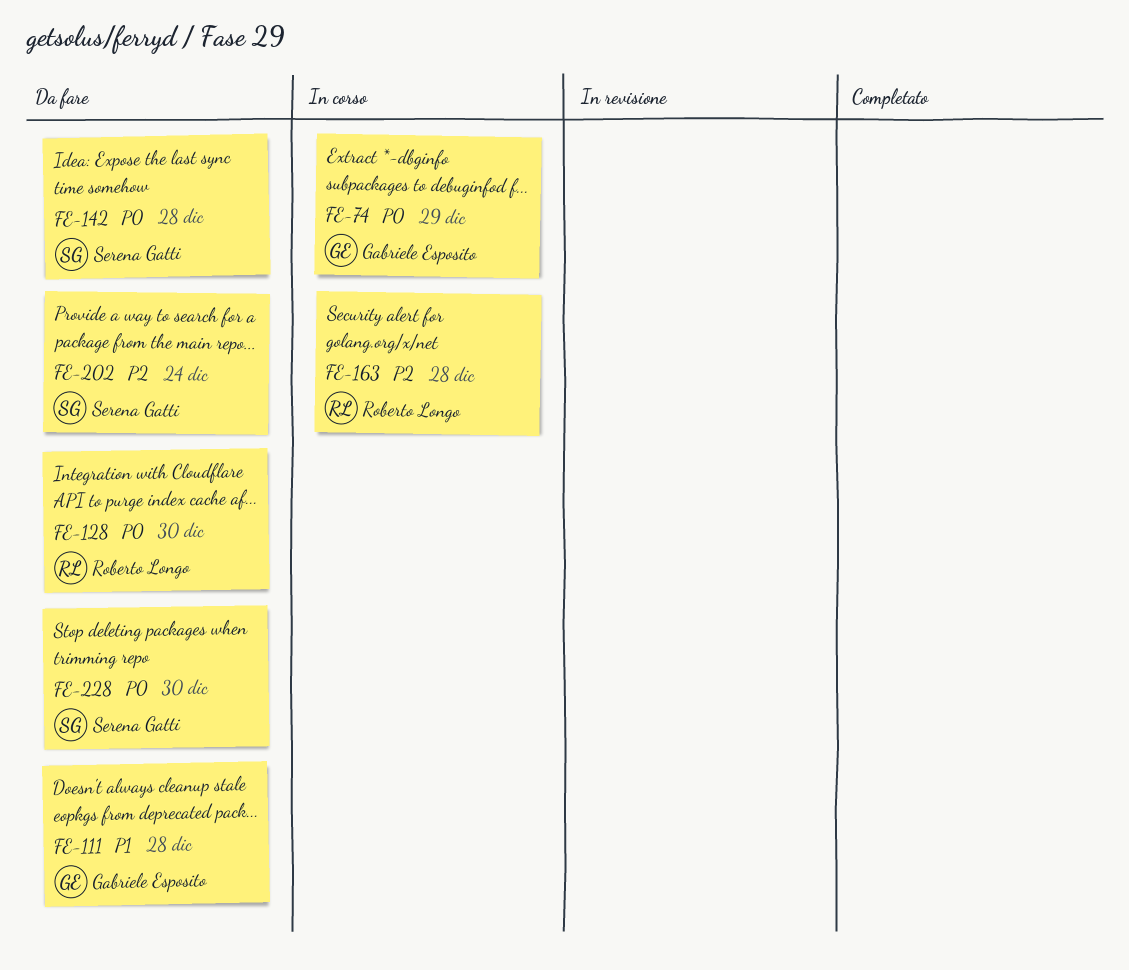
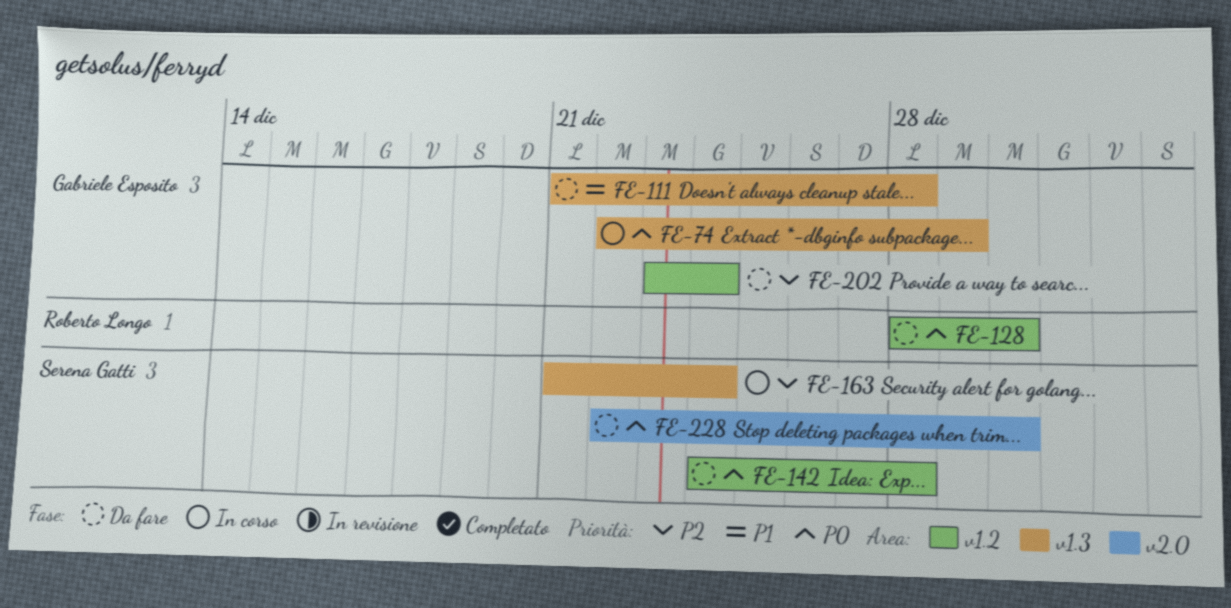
FE-163, owner: Roberto Longo -> Serena Gatti
FE-163, due: Dec 28 -> Dec 24
FE-202, owner: Serena Gatti -> Gabriele Esposito

